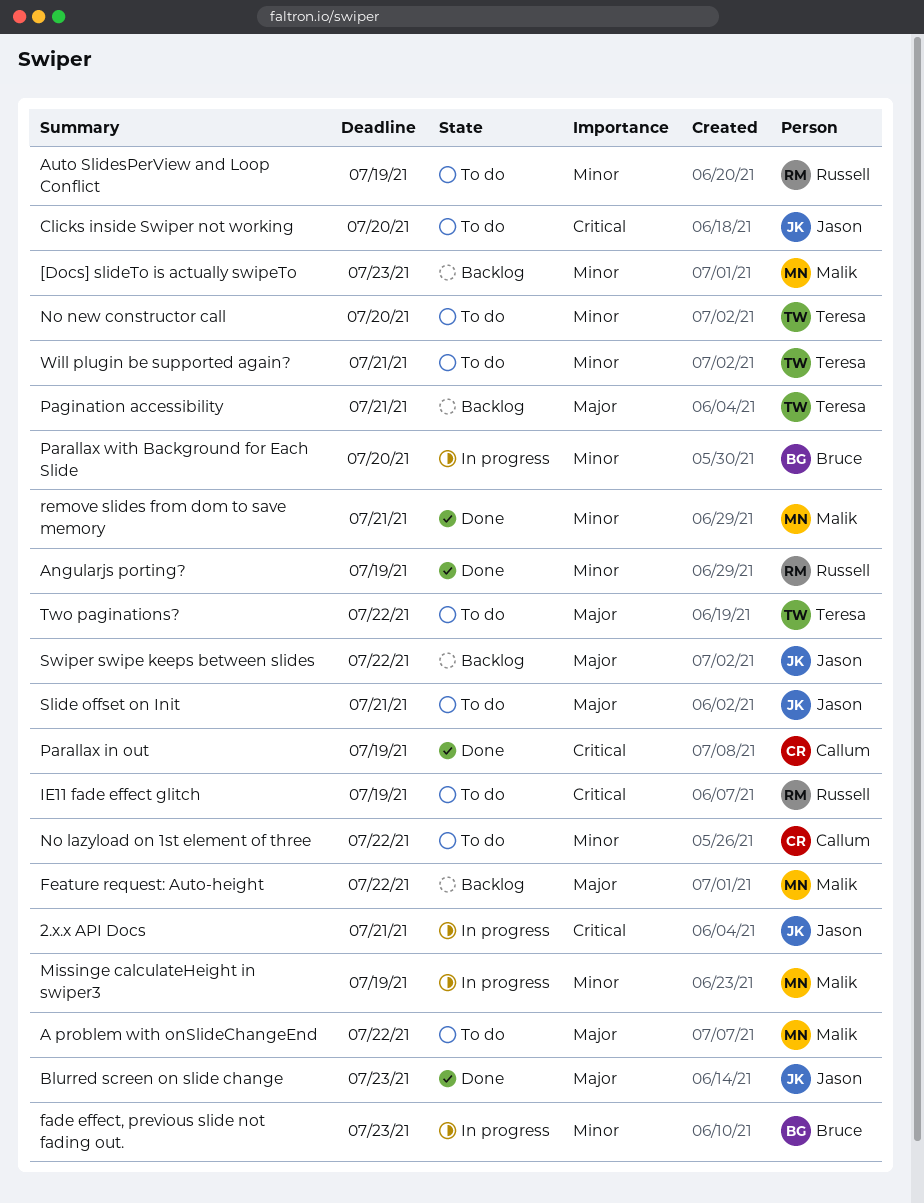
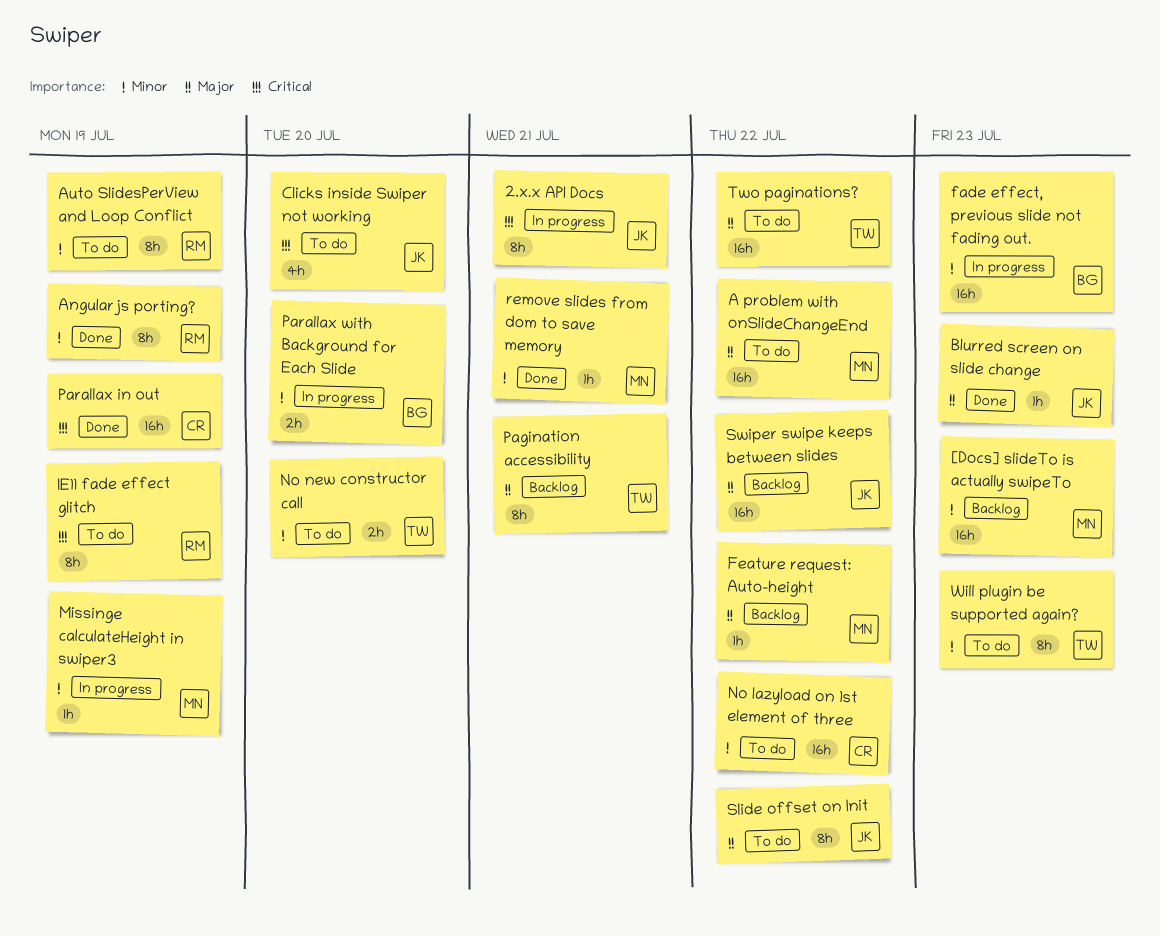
Slide offset on Init, due: Jul 21 -> Jul 22
Will plugin be supported again?, due: Jul 21 -> Jul 23

